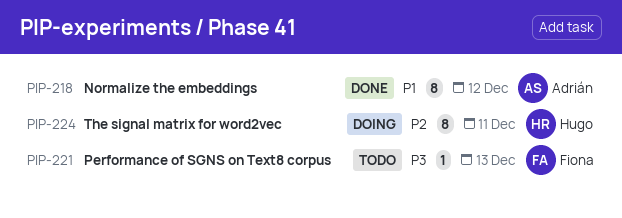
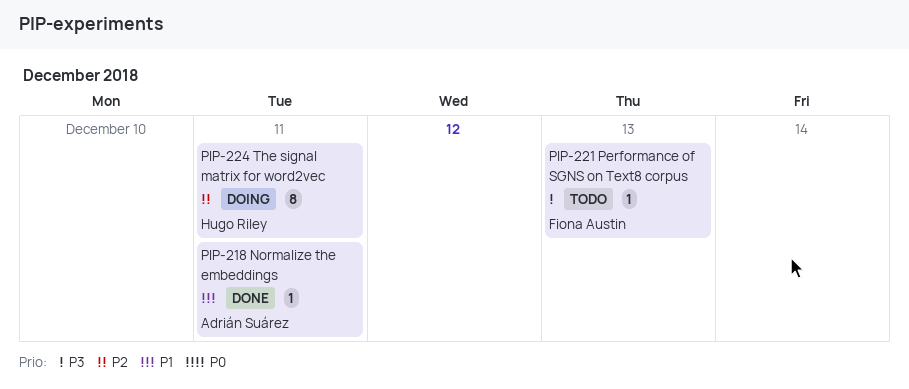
PIP-218, estimate: 8 -> 1
PIP-218, due: Dec 12 -> Dec 11

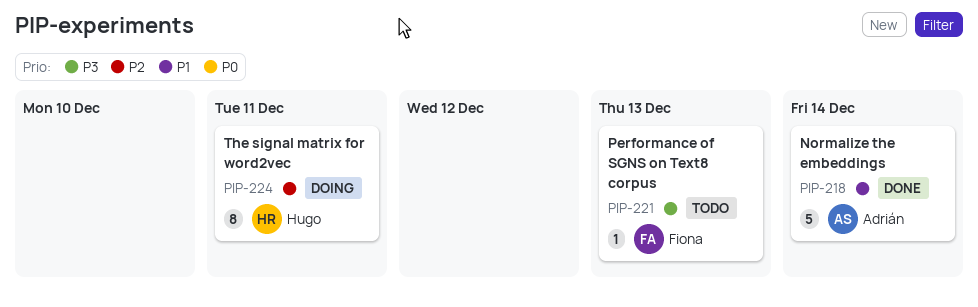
PIP-218, estimate: 1 -> 5
PIP-218, due: Dec 11 -> Dec 14

